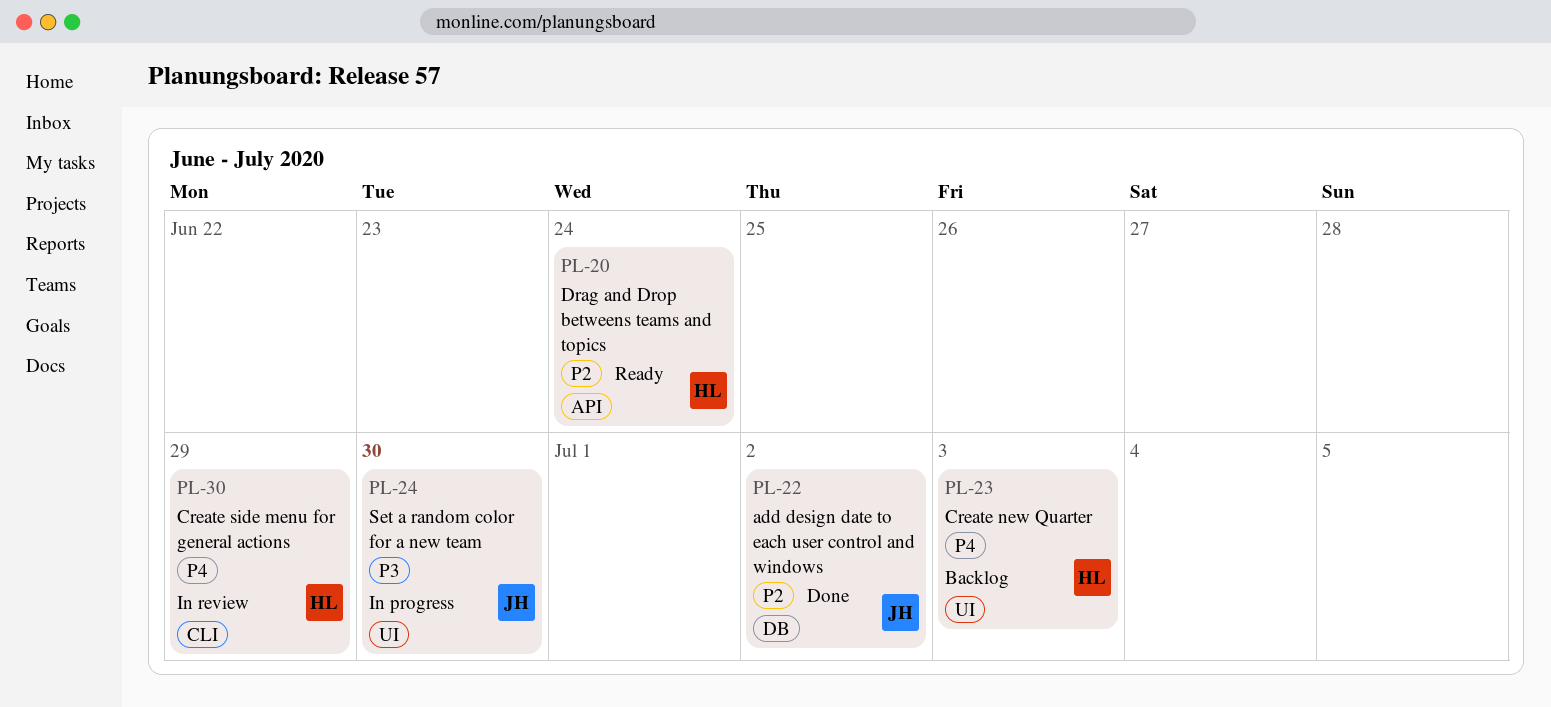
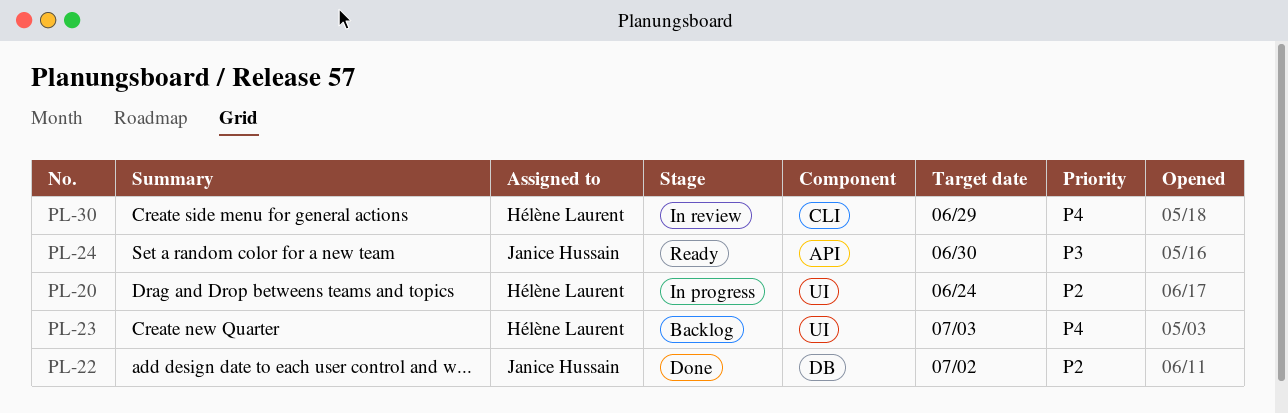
PL-20, status: Ready -> In progress
PL-20, label: API -> UI
PL-24, status: In progress -> Ready
PL-24, label: UI -> API

